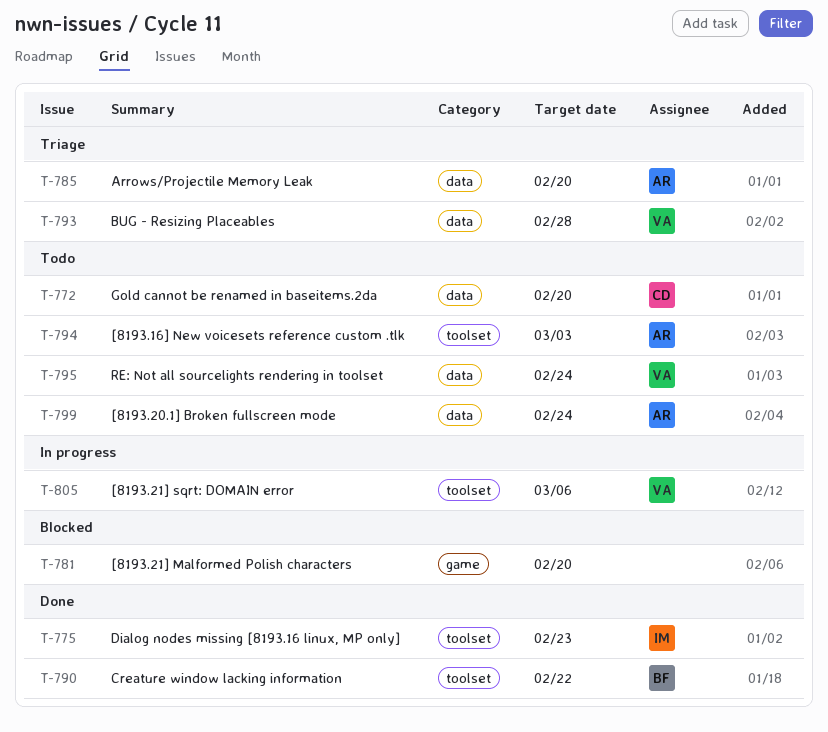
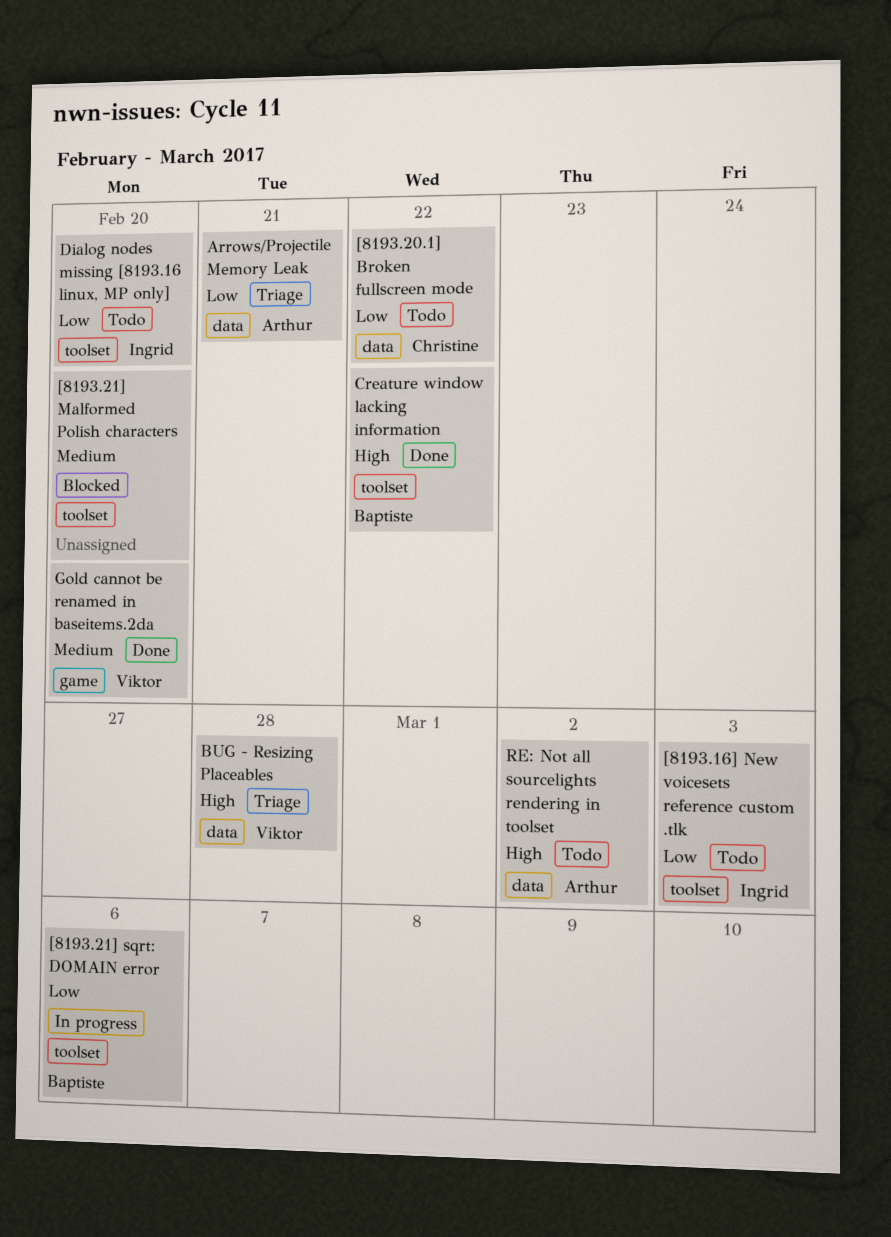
[8193.16] New voicesets reference custom .tlk, owner: Arthur -> Ingrid
[8193.20.1] Broken fullscreen mode, owner: Arthur -> Christine
[8193.20.1] Broken fullscreen mode, due: Feb 24 -> Feb 22
[8193.21] Malformed Polish characters, label: game -> toolset
[8193.21] sqrt: DOMAIN error, owner: Viktor -> Baptiste
Arrows/Projectile Memory Leak, due: Feb 20 -> Feb 21
Dialog nodes missing [8193.16 linux, MP only], status: Done -> Todo
Dialog nodes missing [8193.16 linux, MP only], due: Feb 23 -> Feb 20
Gold cannot be renamed in baseitems.2da, status: Todo -> Done
Gold cannot be renamed in baseitems.2da, owner: Christine -> Viktor
Gold cannot be renamed in baseitems.2da, label: data -> game
RE: Not all sourcelights rendering in toolset, owner: Viktor -> Arthur
RE: Not all sourcelights rendering in toolset, due: Feb 24 -> Mar 2

